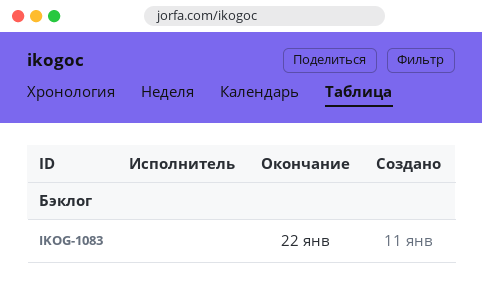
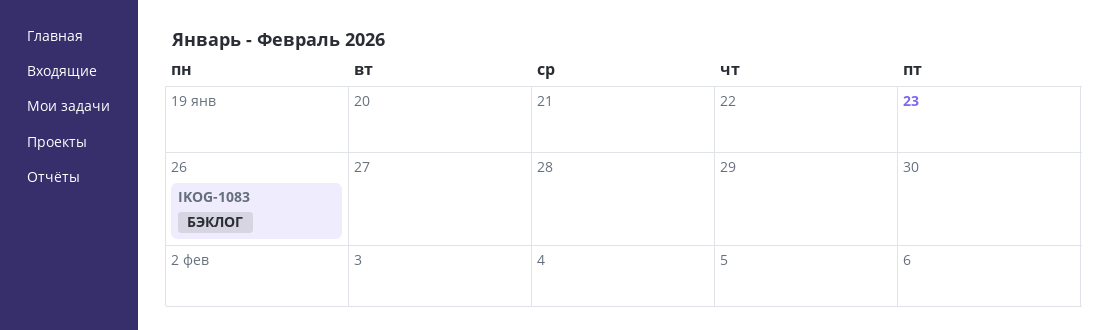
IKOG-1083, due: Jan 22 -> Jan 26

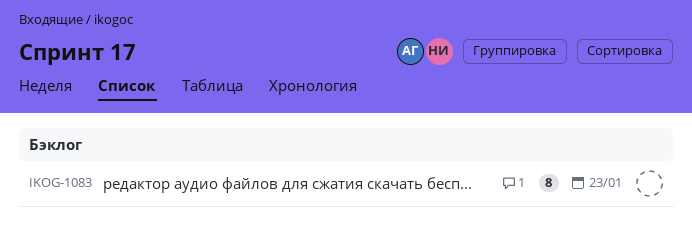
IKOG-1083, due: Jan 26 -> Jan 23

